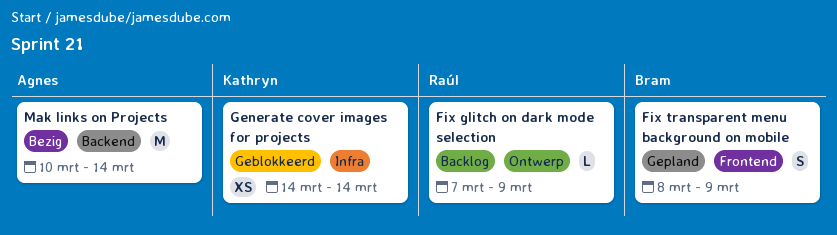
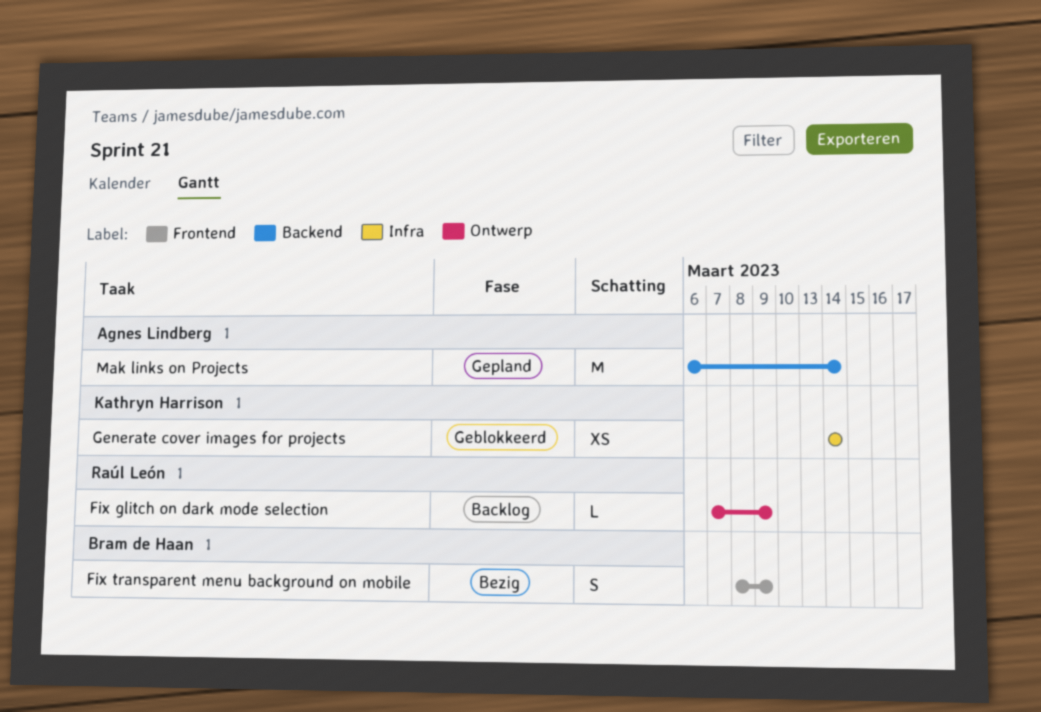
Fix transparent menu background on mobile, status: Gepland -> Bezig
Mak links on Projects, status: Bezig -> Gepland
Mak links on Projects, start: Mar 10 -> Mar 6

